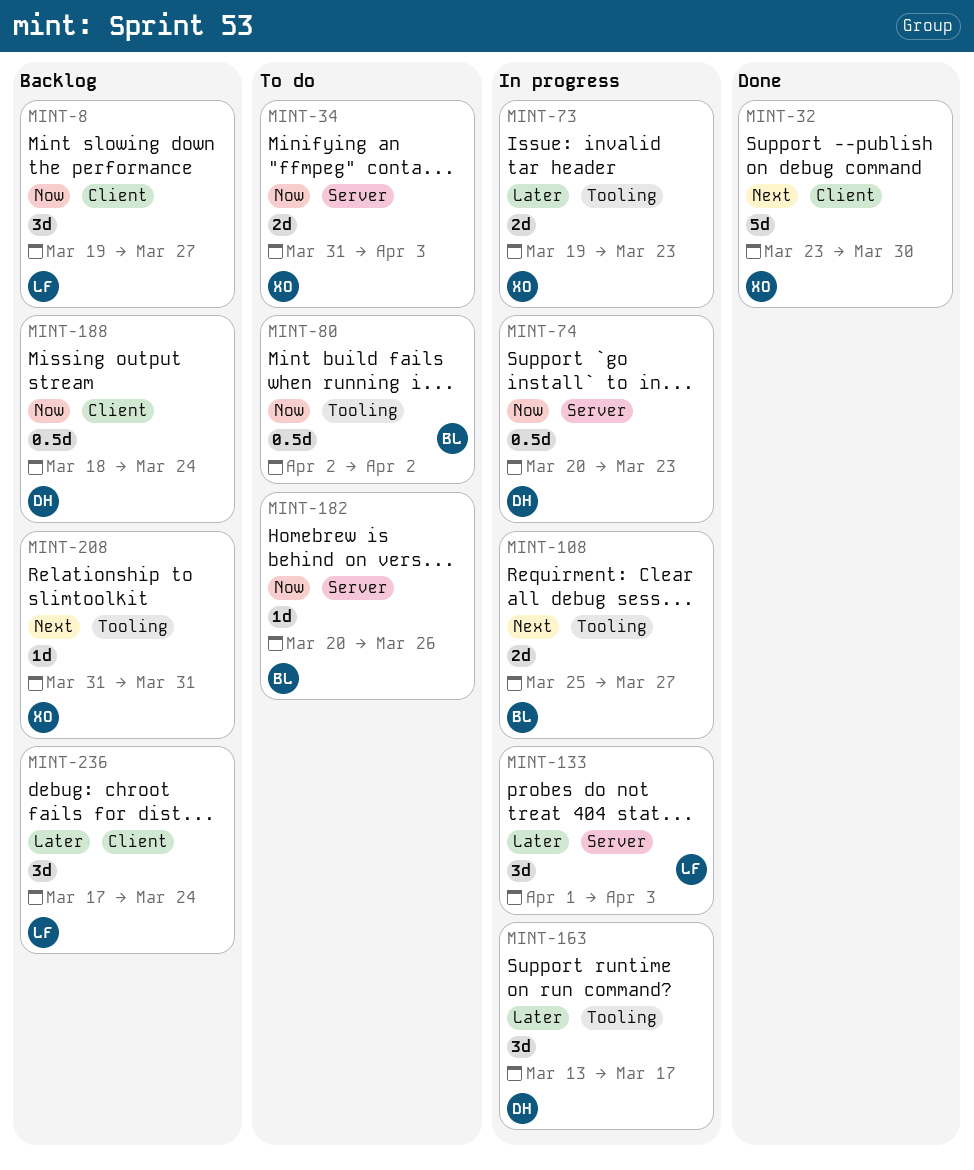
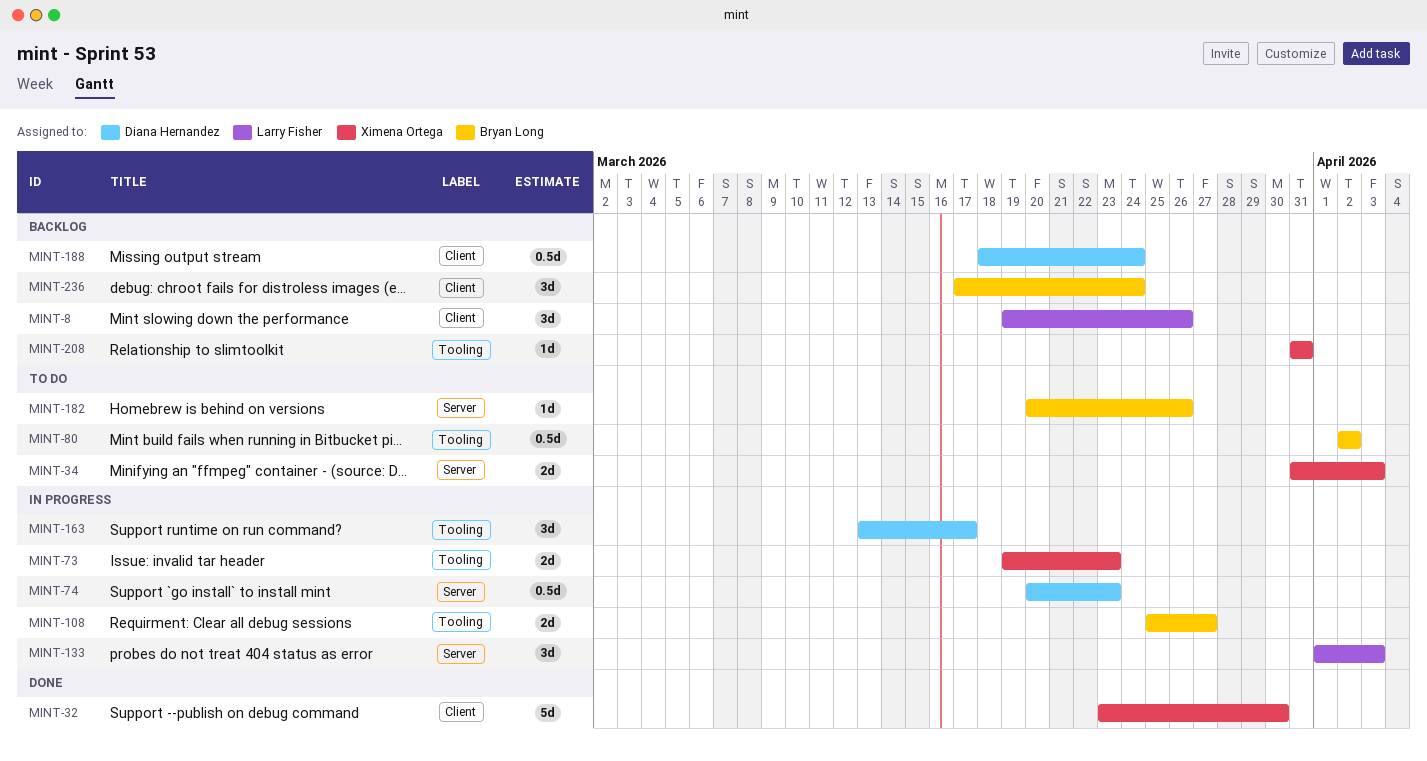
MINT-8, due: Mar 27 -> Mar 26
MINT-236, owner: Larry Fisher -> Bryan Long

